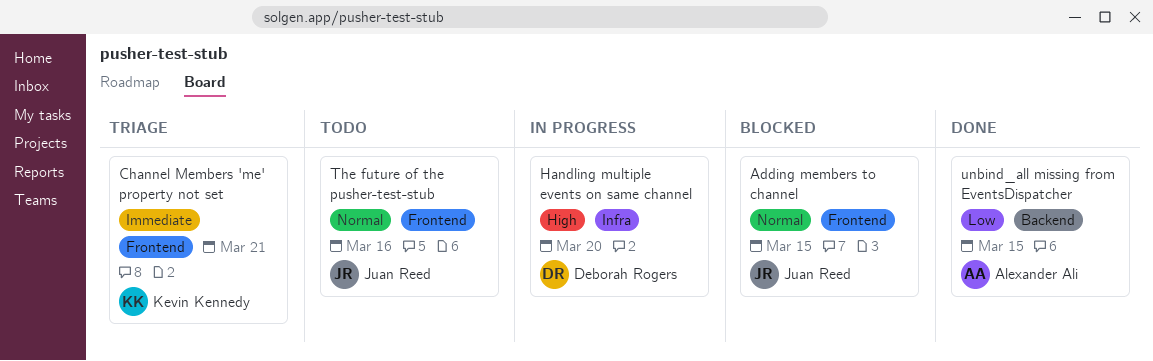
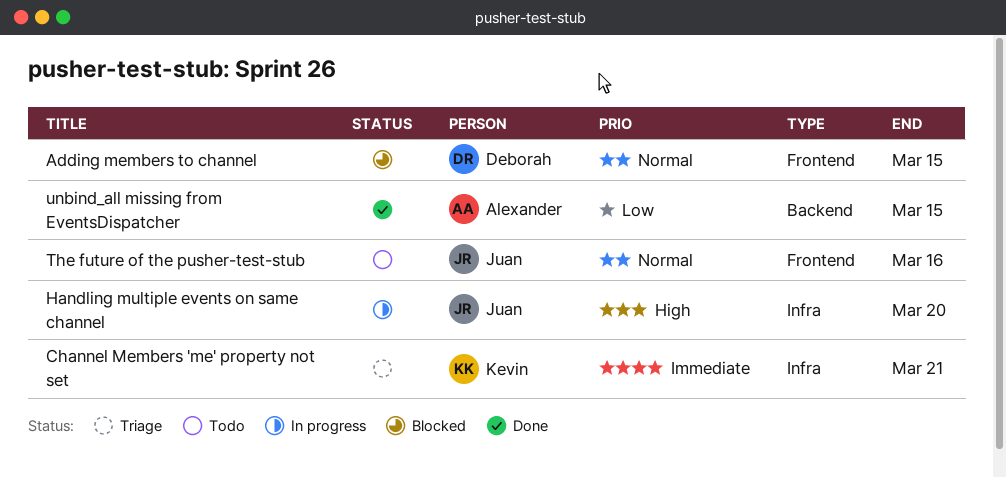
Adding members to channel, owner: Juan Reed -> Deborah Rogers
Channel Members 'me' property not set, label: Frontend -> Infra
Handling multiple events on same channel, owner: Deborah Rogers -> Juan Reed

